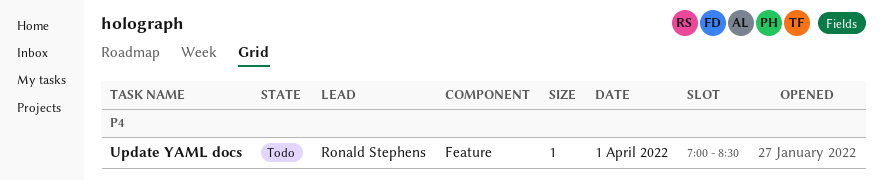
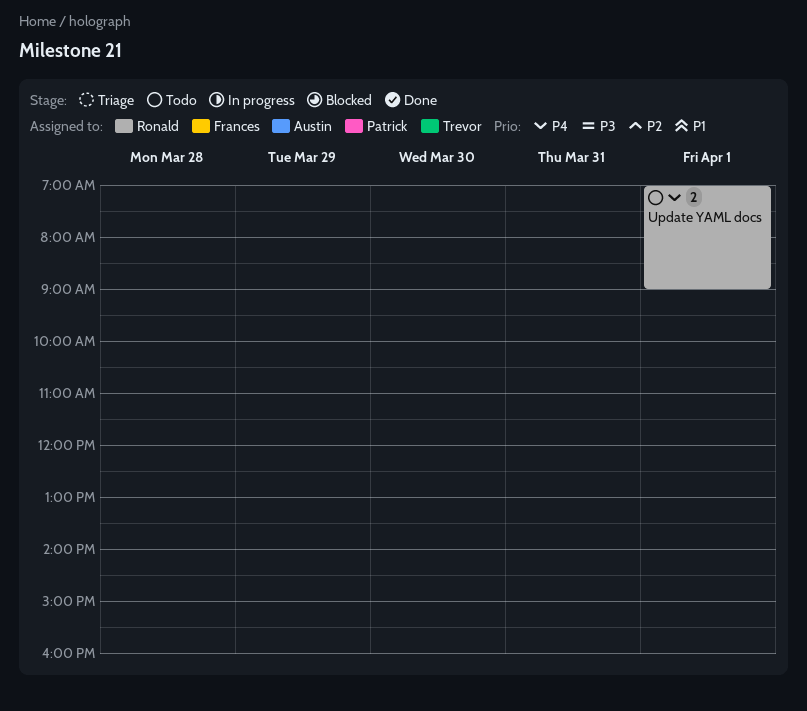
Update YAML docs, estimate: 1 -> 2
Update YAML docs, ends: 08:30 -> 09:00

